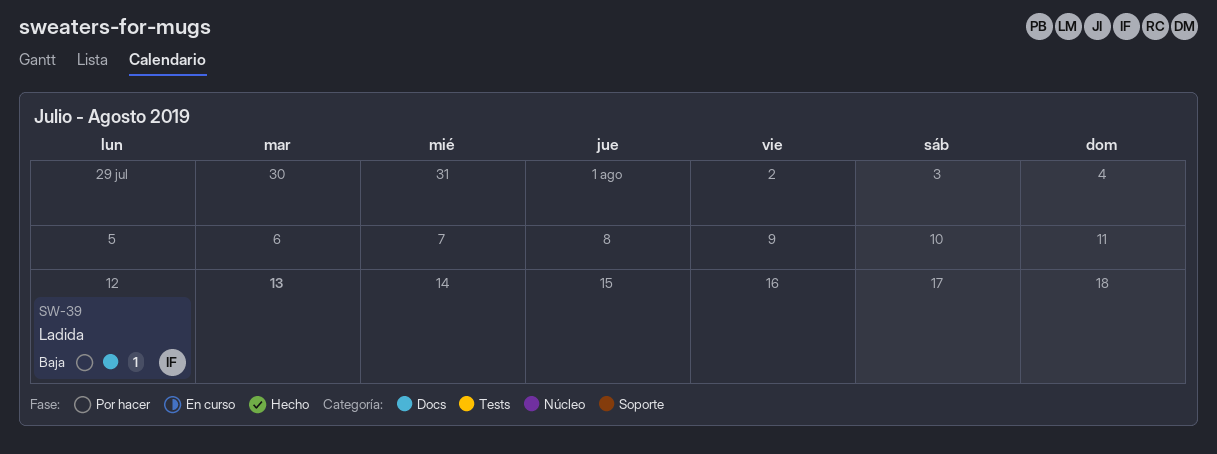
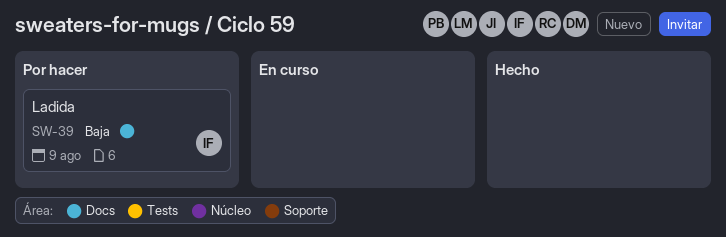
SW-39, due: Aug 12 -> Aug 9

